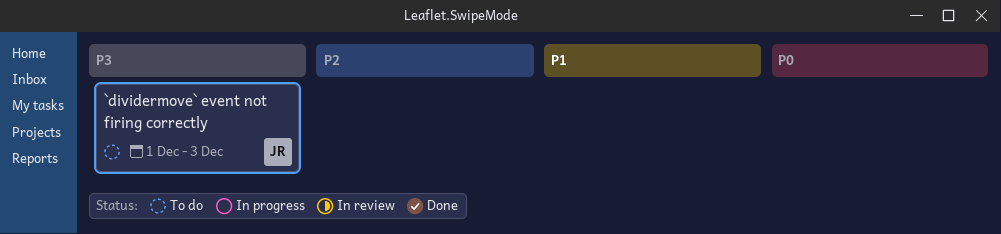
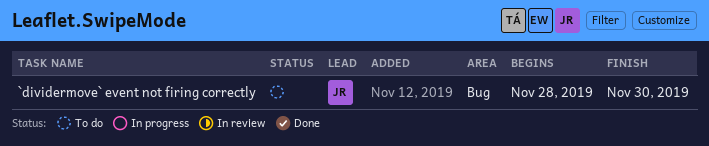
`dividermove` event not firing correctly, start: Dec 1 -> Nov 28
`dividermove` event not firing correctly, due: Dec 3 -> Nov 30

